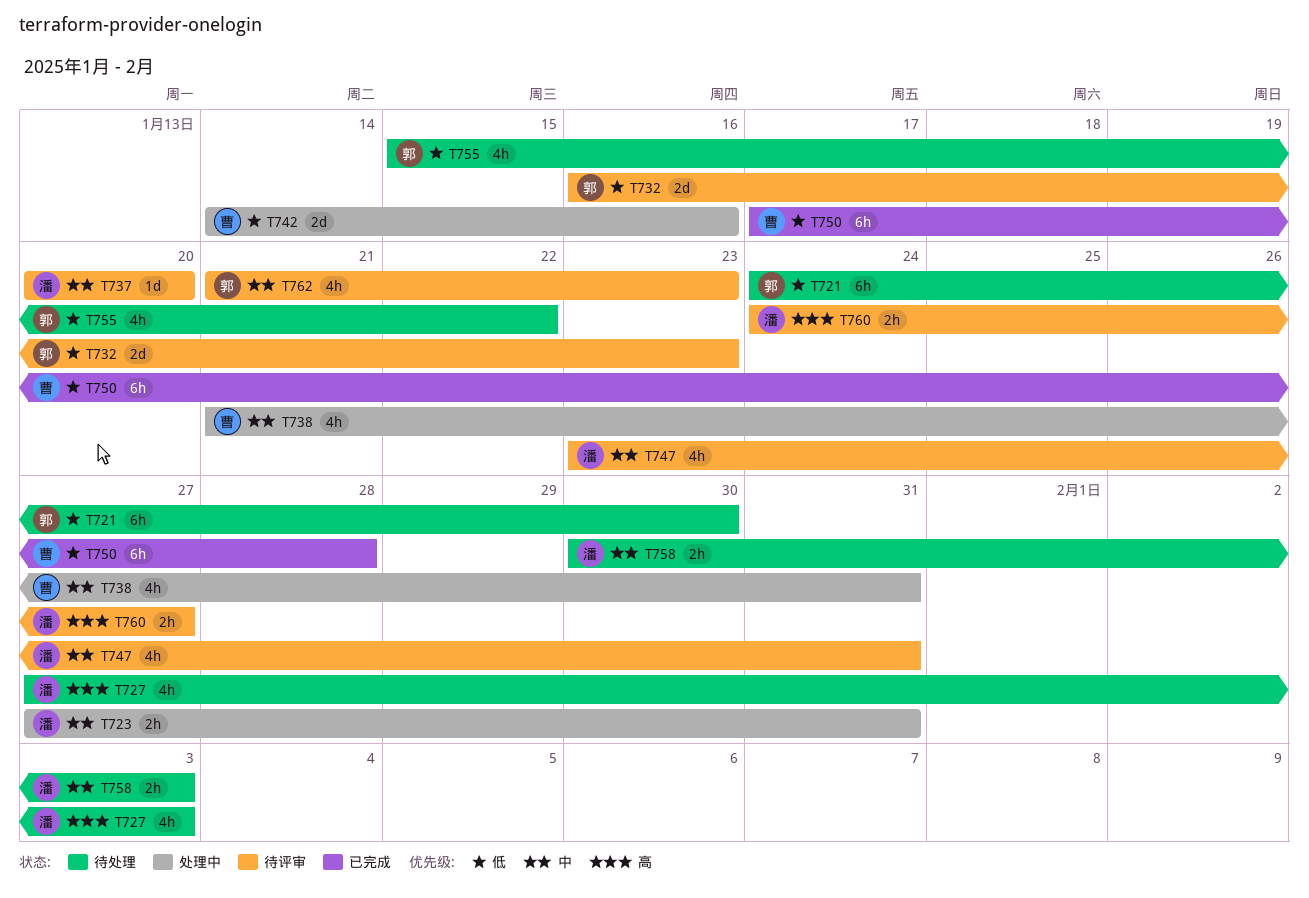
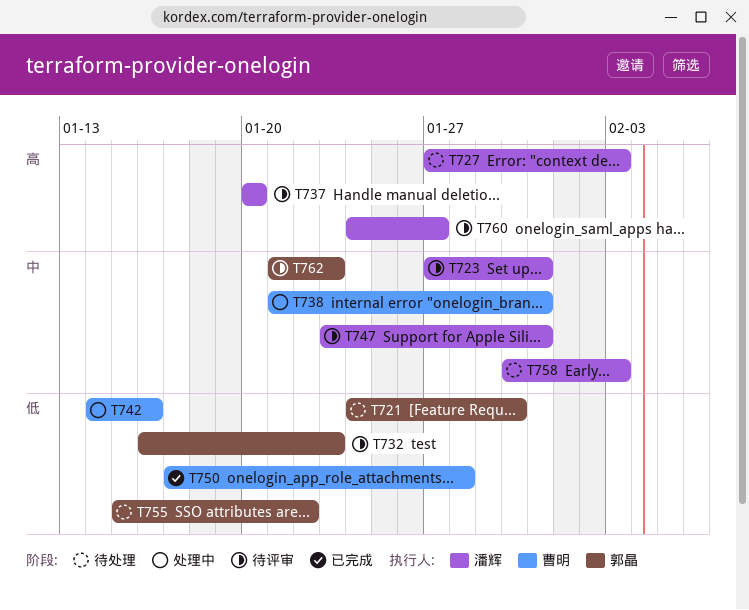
T723, status: 处理中 -> 待评审
T737, priority: 中 -> 高

